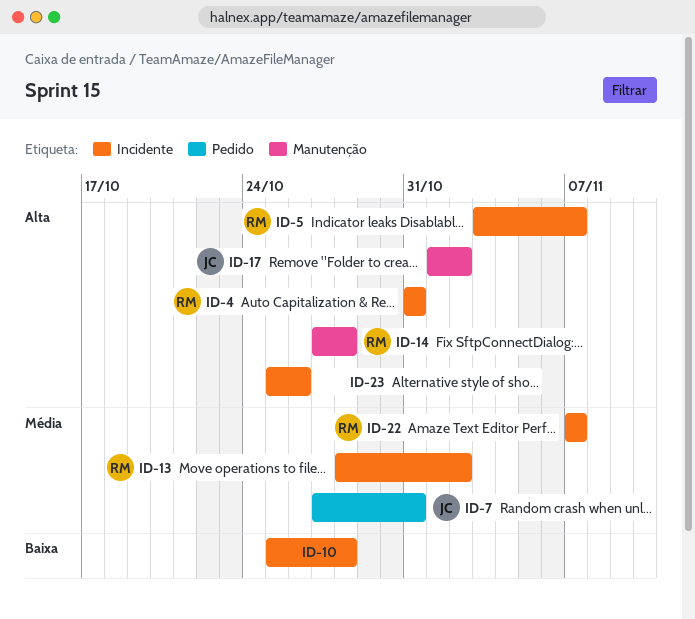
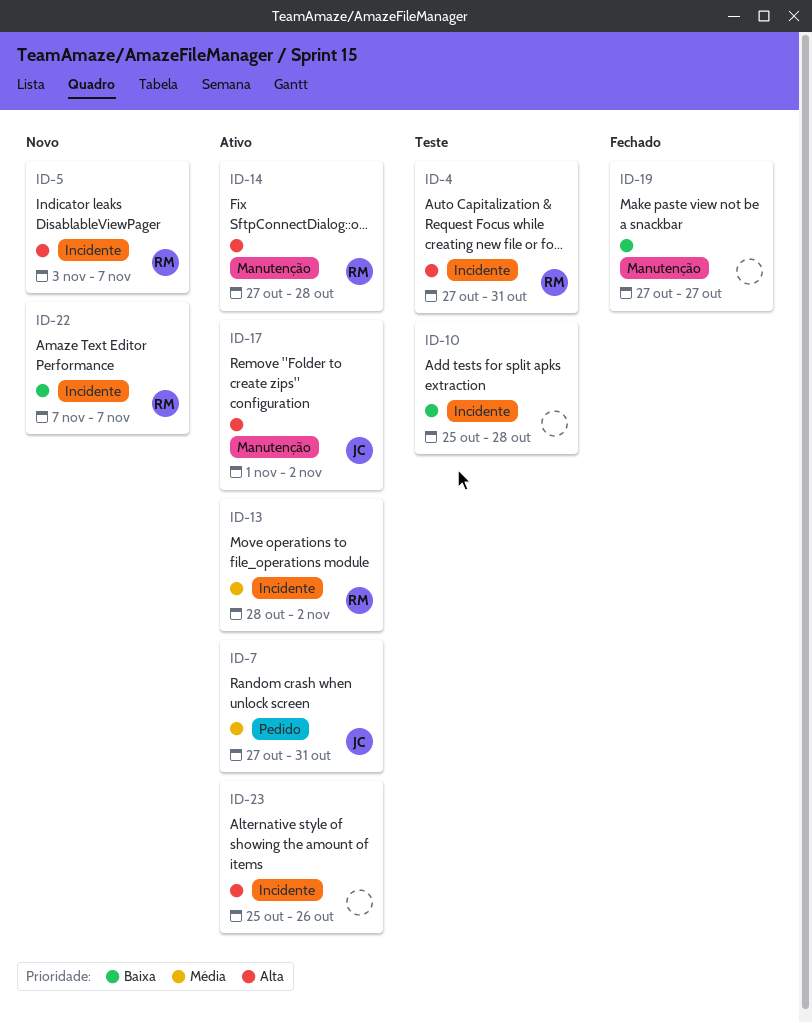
ID-4, start: Oct 31 -> Oct 27
ID-19: none -> present
ID-22, priority: Média -> Baixa

